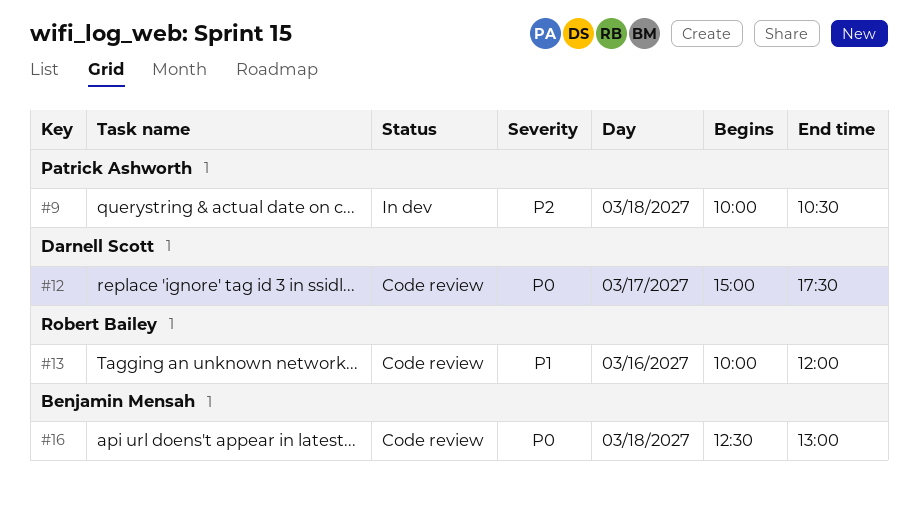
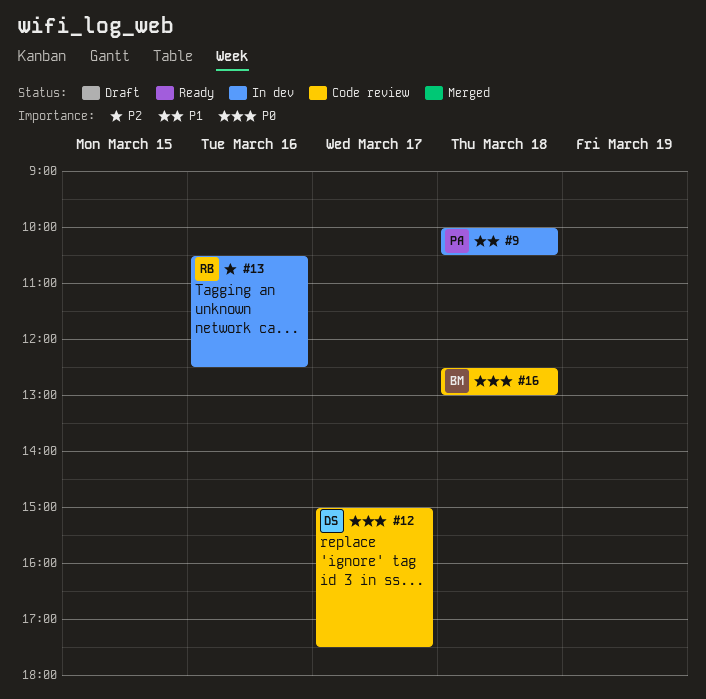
#9, priority: P2 -> P1
#13, status: Code review -> In dev
#13, priority: P1 -> P2
#13, begins: 10:00 -> 10:30
#13, ends: 12:00 -> 12:30

